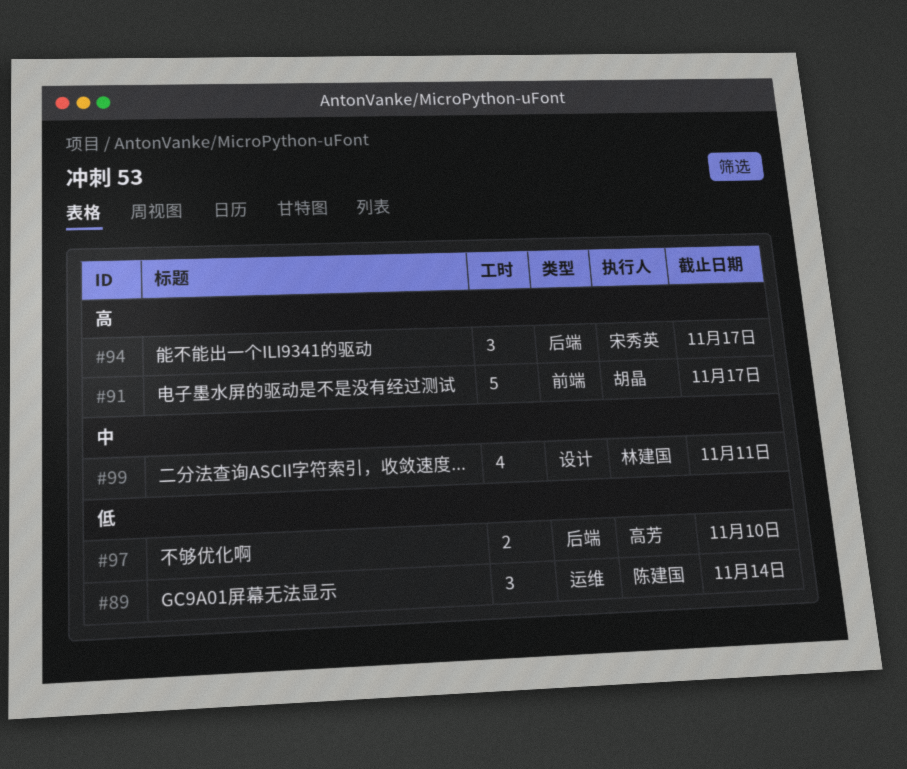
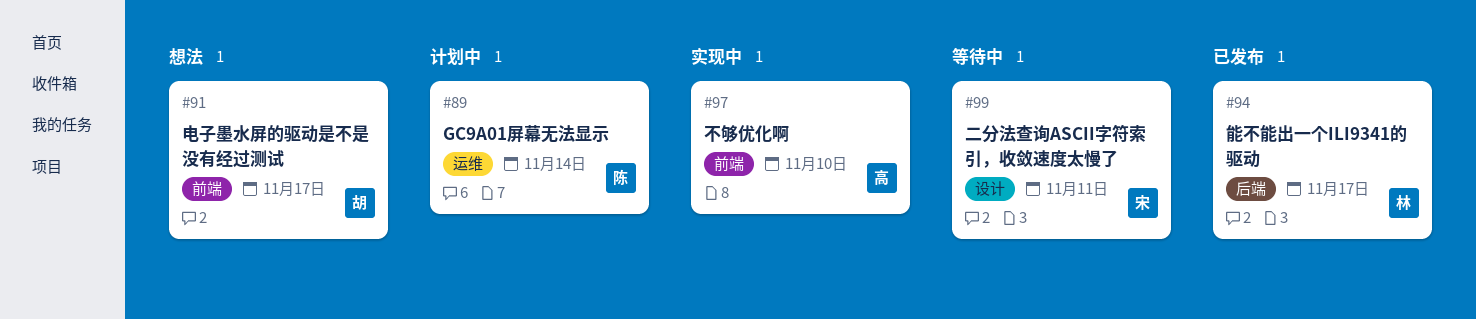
#94, owner: 宋秀英 -> 林建国
#97, label: 后端 -> 前端
#99, owner: 林建国 -> 宋秀英

